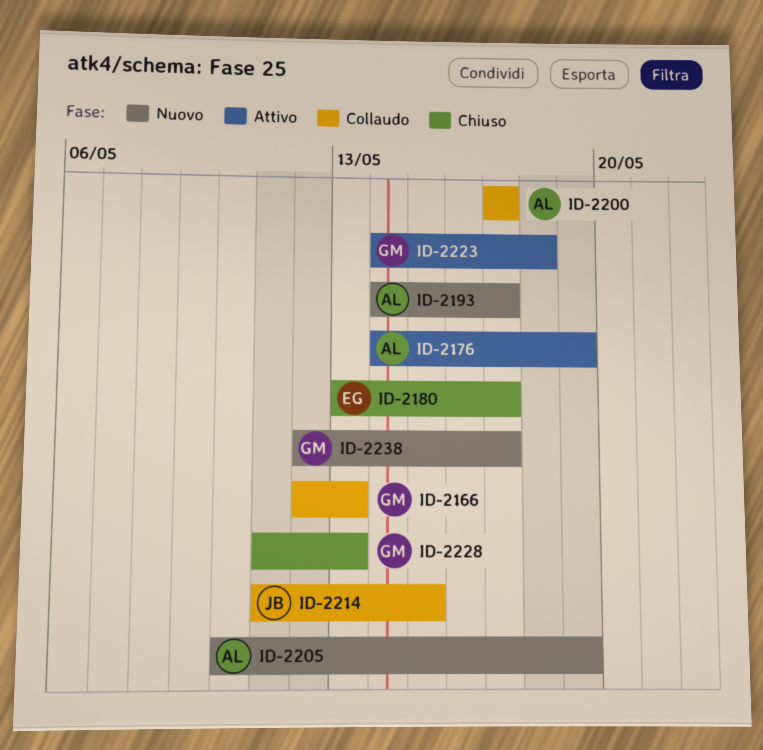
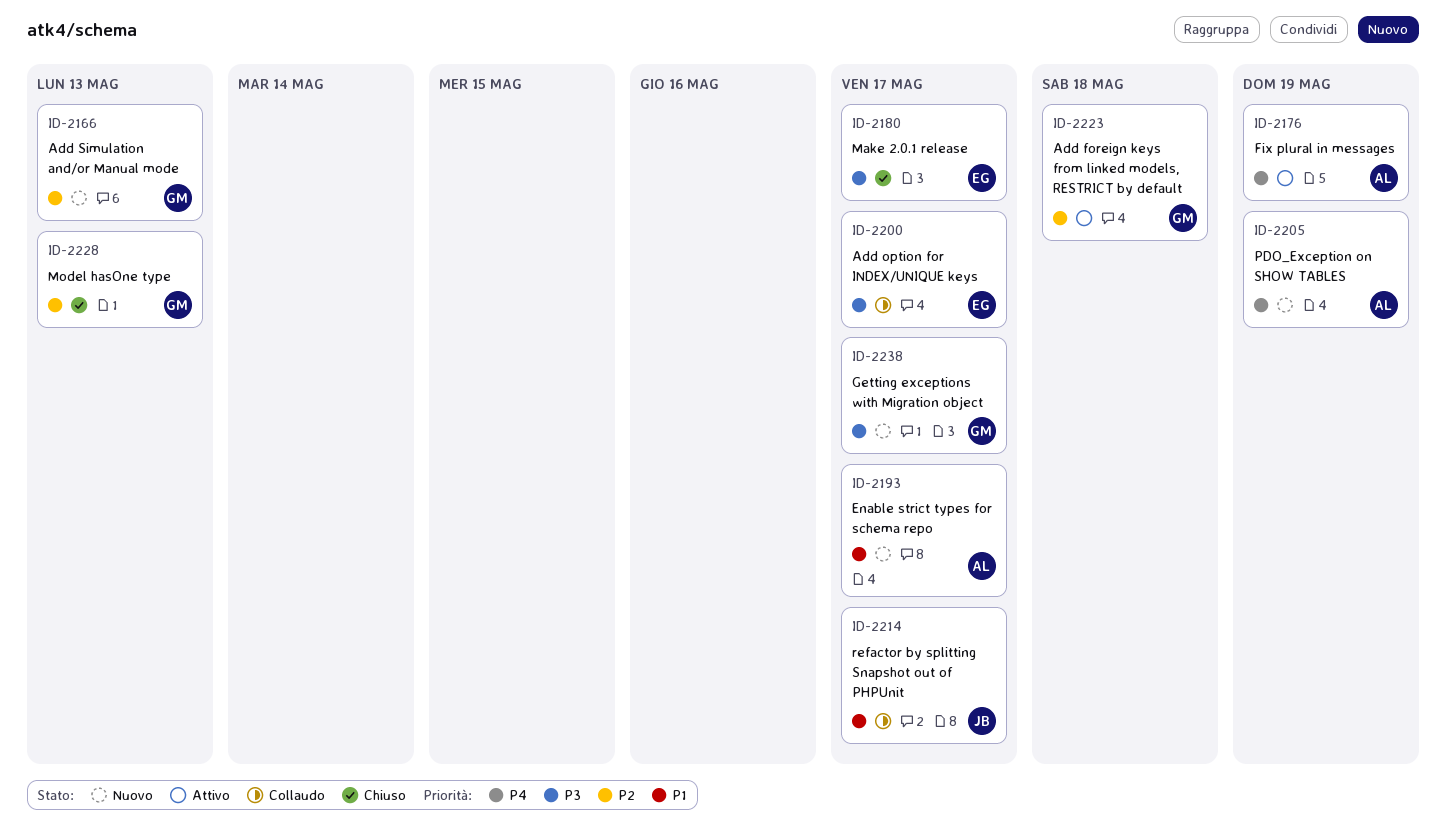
ID-2166, status: Collaudo -> Nuovo
ID-2200, owner: AL -> EG
ID-2214, due: May 15 -> May 17

